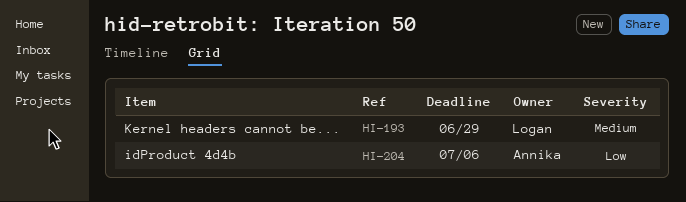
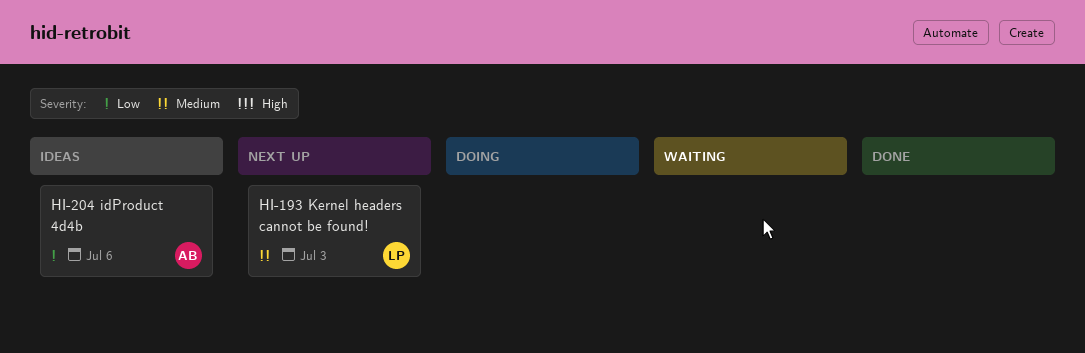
HI-193, due: Jun 29 -> Jul 3

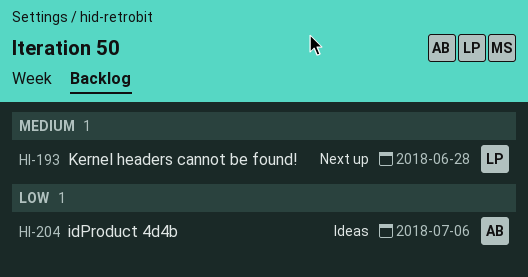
HI-193, due: Jul 3 -> Jun 28

